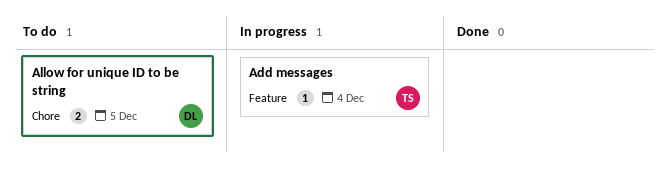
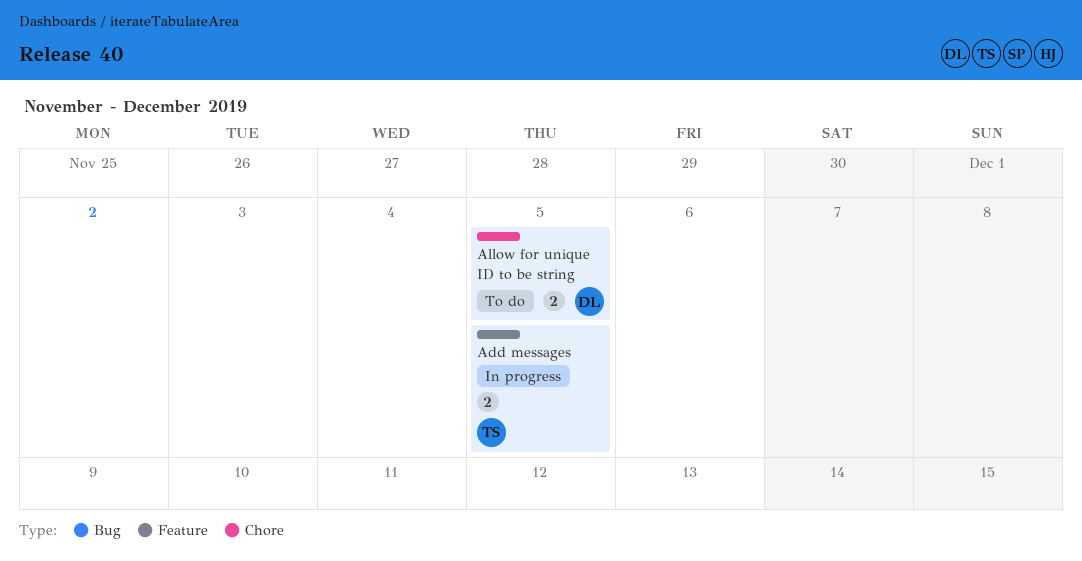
Add messages, estimate: 1 -> 2
Add messages, due: Dec 4 -> Dec 5

